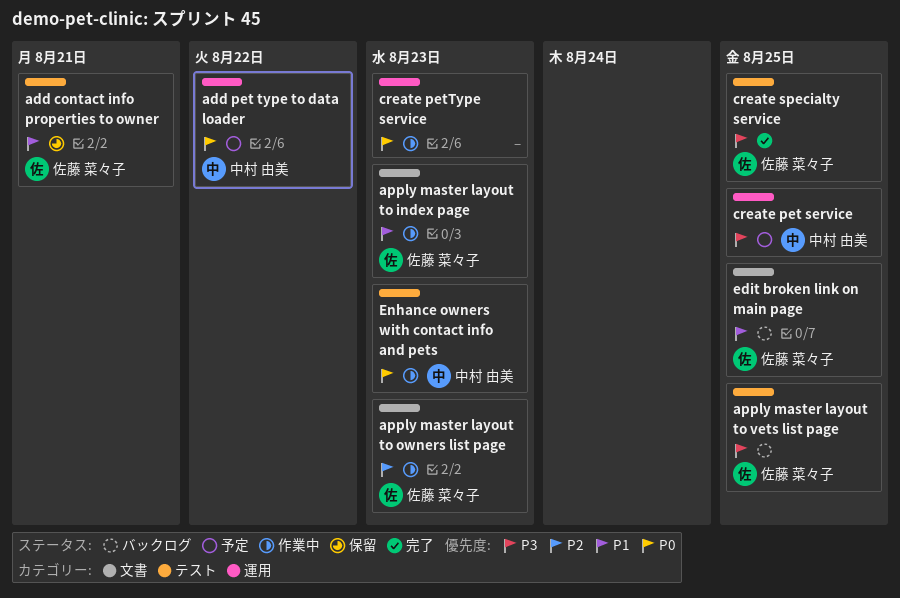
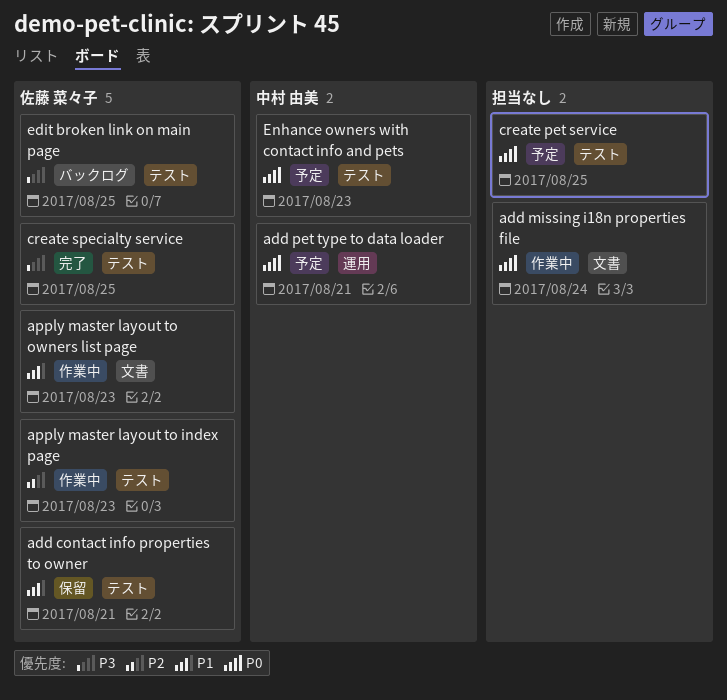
add missing i18n properties file: none -> present
add pet type to data loader, due: Aug 22 -> Aug 21
apply master layout to index page, priority: P1 -> P2
apply master layout to index page, label: 文書 -> テスト
apply master layout to owners list page, priority: P2 -> P1
apply master layout to vets list page: present -> none
create pet service, owner: 中村 由美 -> none
create pet service, priority: P3 -> P0
create pet service, label: 運用 -> テスト
create petType service: present -> none
edit broken link on main page, priority: P1 -> P3
edit broken link on main page, label: 文書 -> テスト
Enhance owners with contact info and pets, status: 作業中 -> 予定

